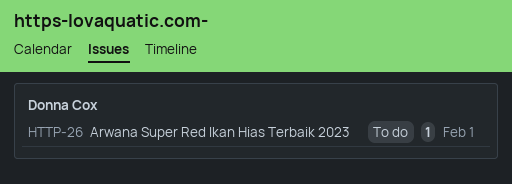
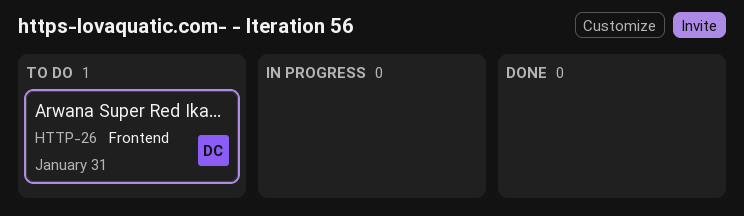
HTTP-26, due: Feb 1 -> Jan 31

